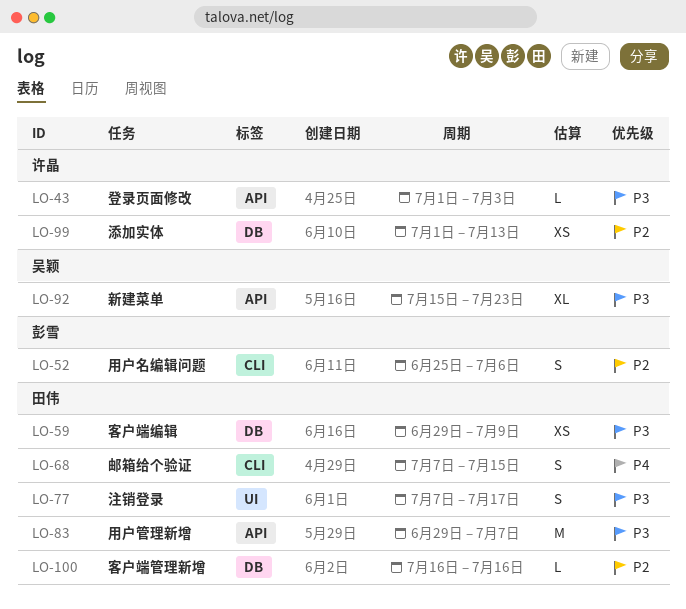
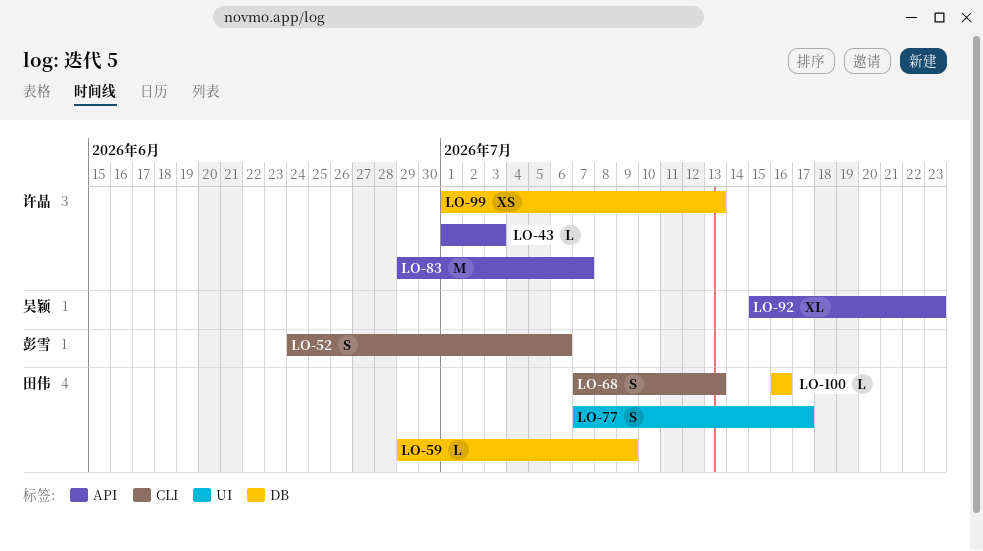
LO-52, start: Jun 25 -> Jun 24
LO-59, estimate: XS -> L
LO-68, due: Jul 15 -> Jul 13
LO-83, owner: 田伟 -> 许晶

